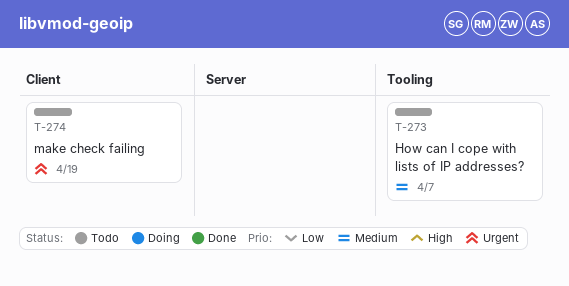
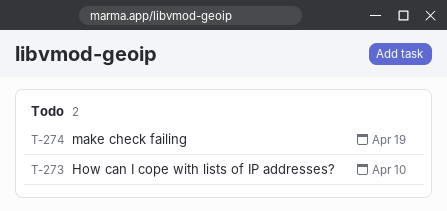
T-273, due: Apr 7 -> Apr 10

